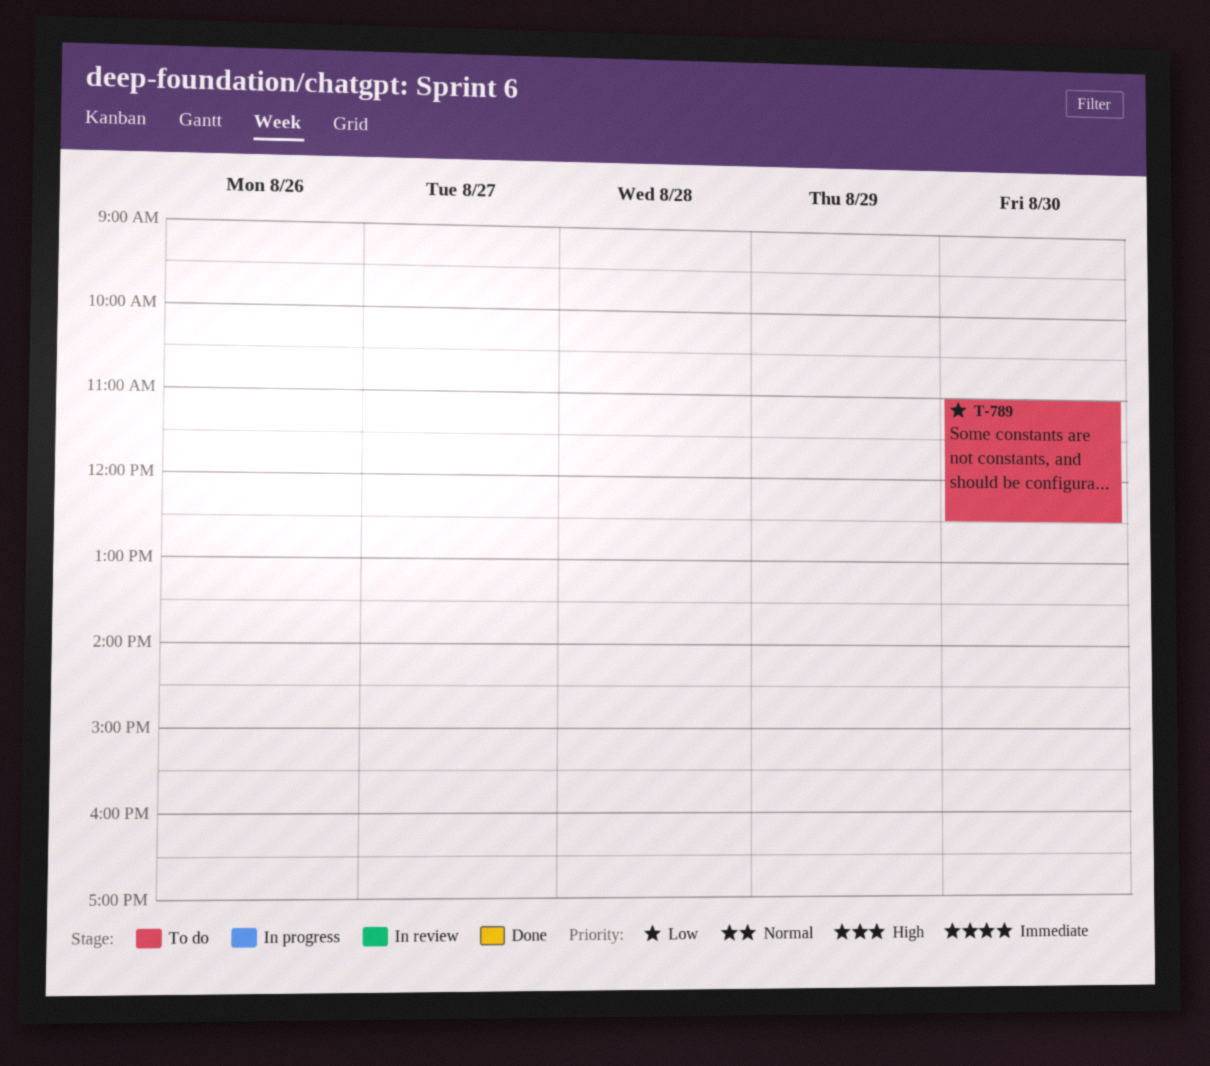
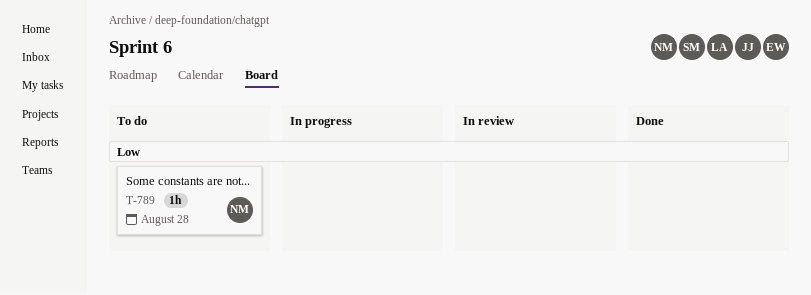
T-789, day: Aug 30 -> Aug 28

